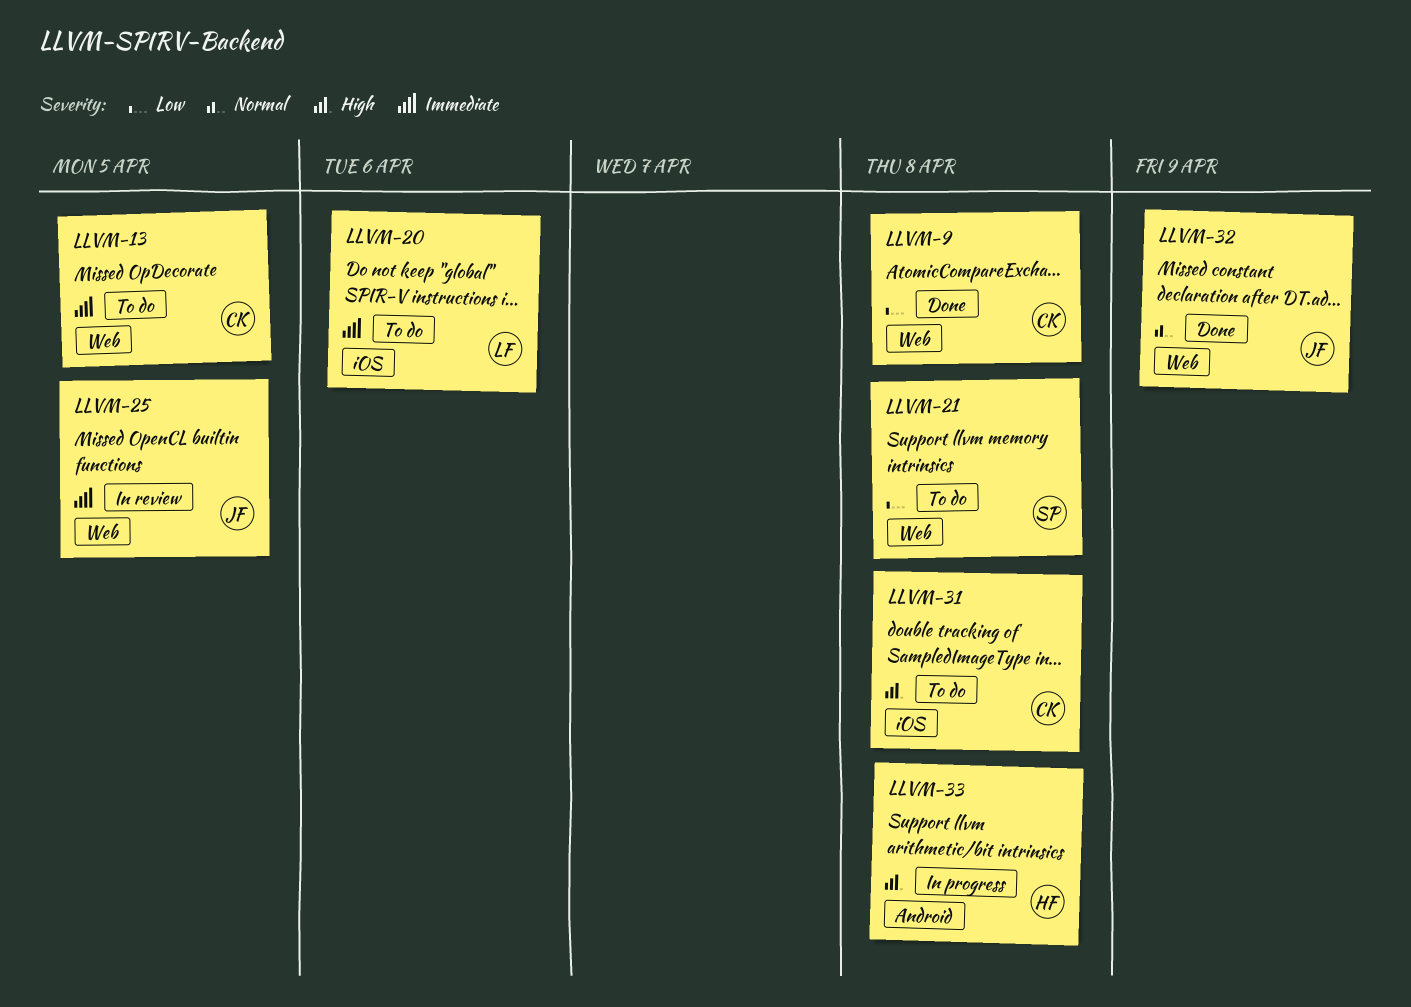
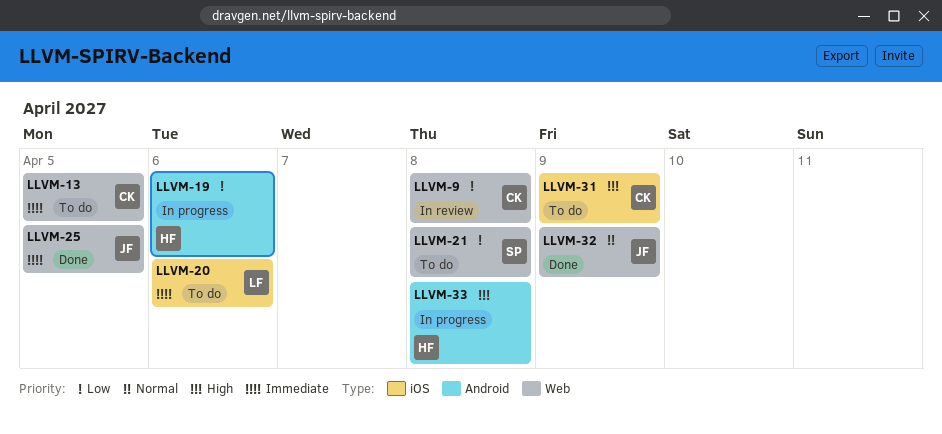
LLVM-9, status: Done -> In review
LLVM-19: none -> present
LLVM-25, status: In review -> Done
LLVM-31, due: Apr 8 -> Apr 9

